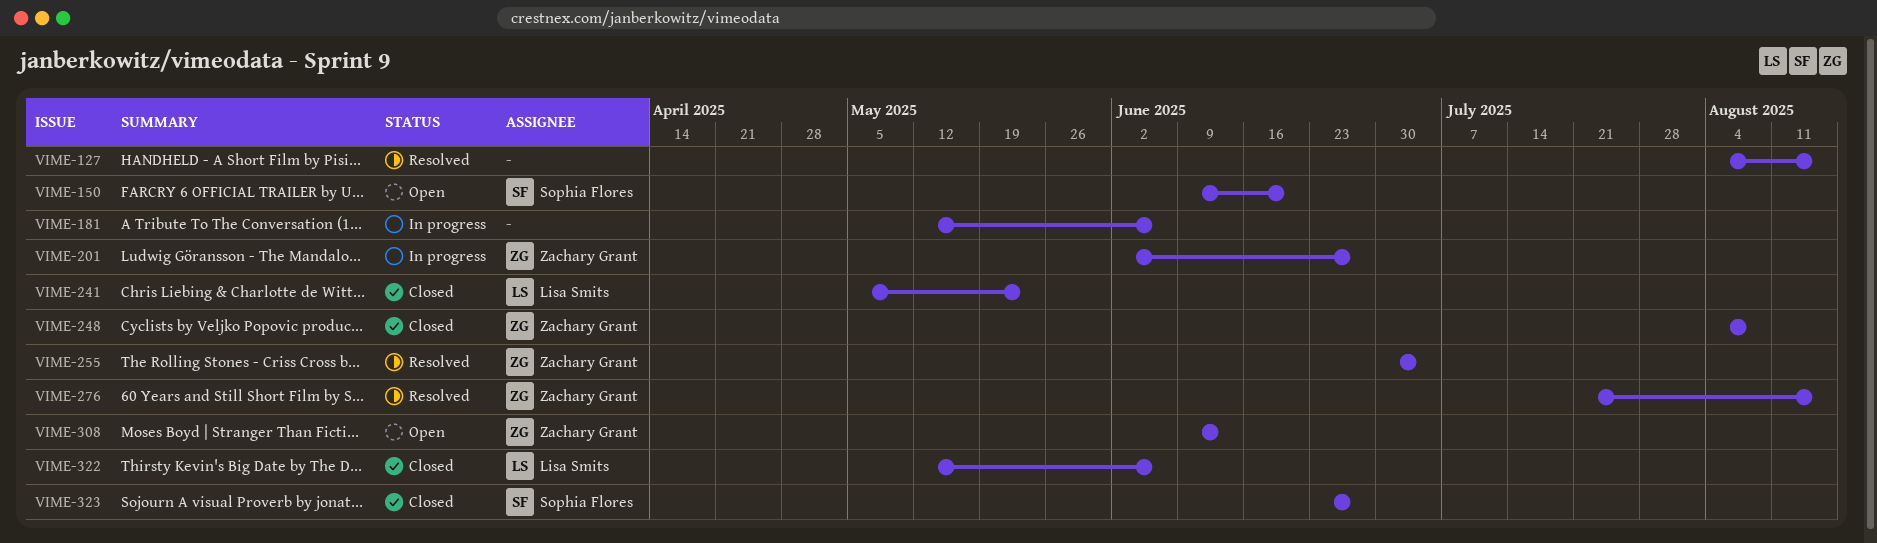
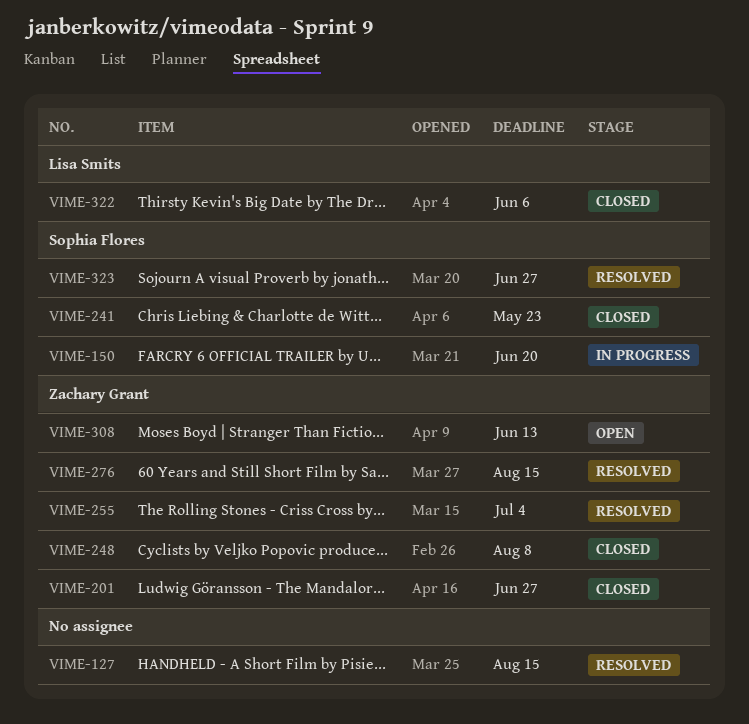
VIME-150, status: Open -> In progress
VIME-181: present -> none
VIME-201, status: In progress -> Closed
VIME-241, owner: Lisa Smits -> Sophia Flores
VIME-323, status: Closed -> Resolved

